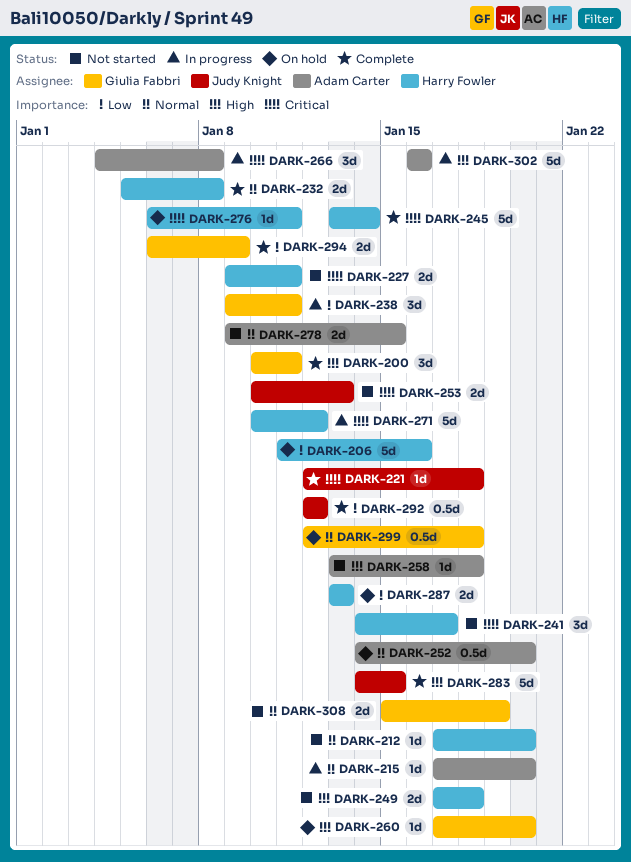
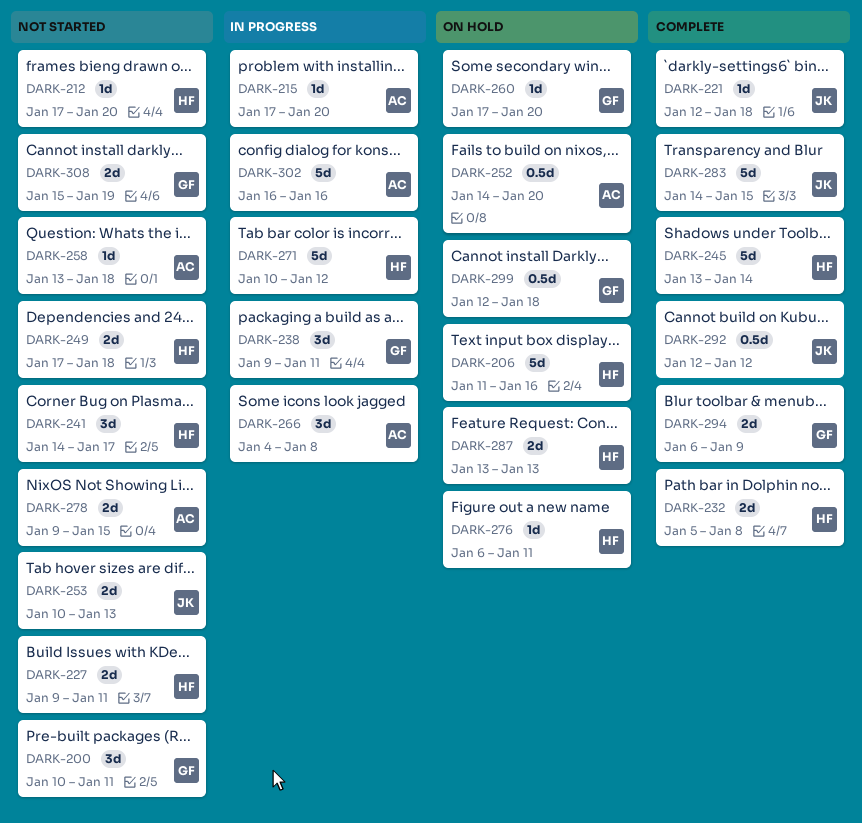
DARK-200, status: Complete -> Not started

